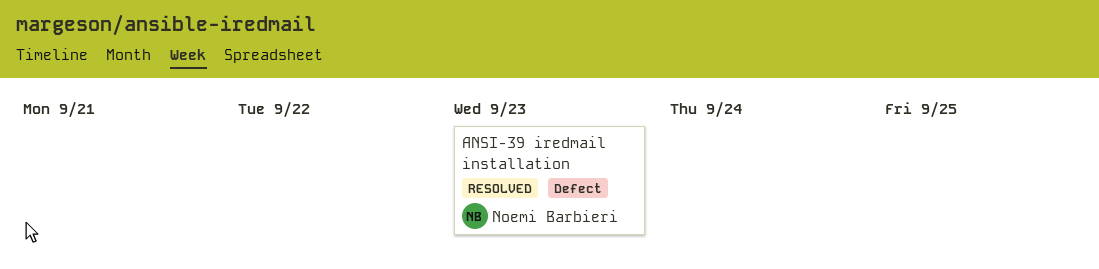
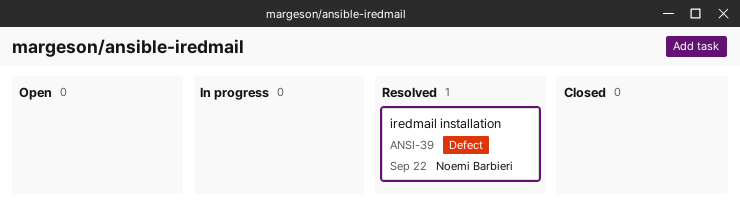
ANSI-39, due: Sep 23 -> Sep 22

